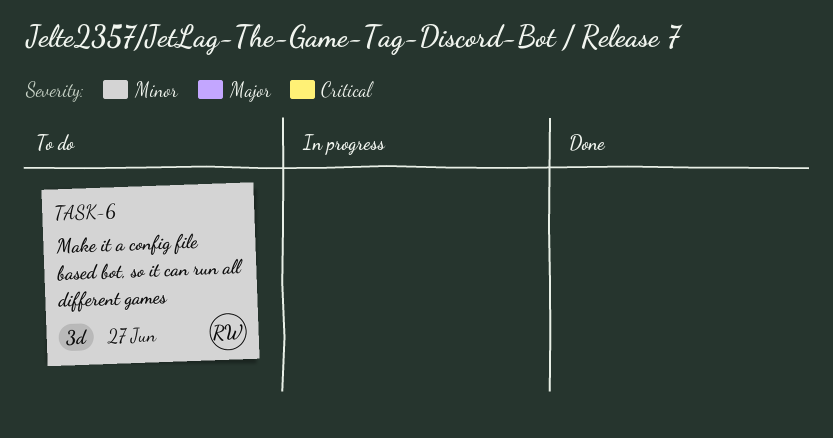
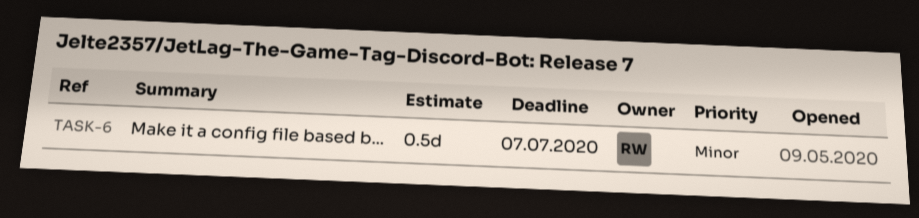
TASK-6, estimate: 3d -> 0.5d
TASK-6, due: Jun 27 -> Jul 7

